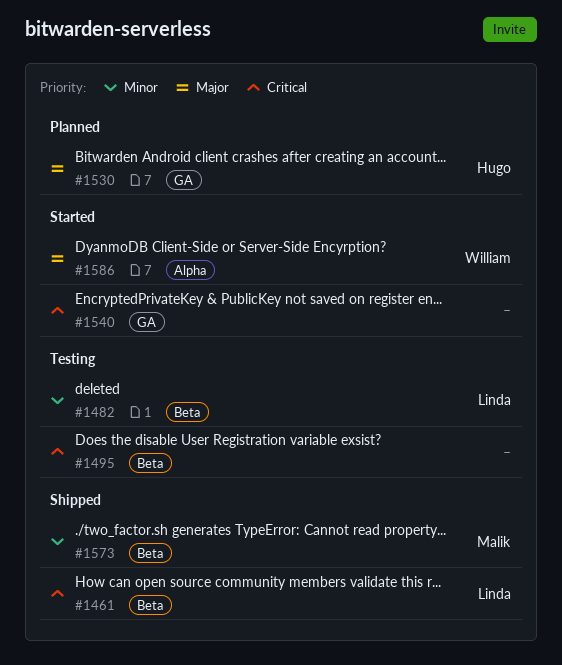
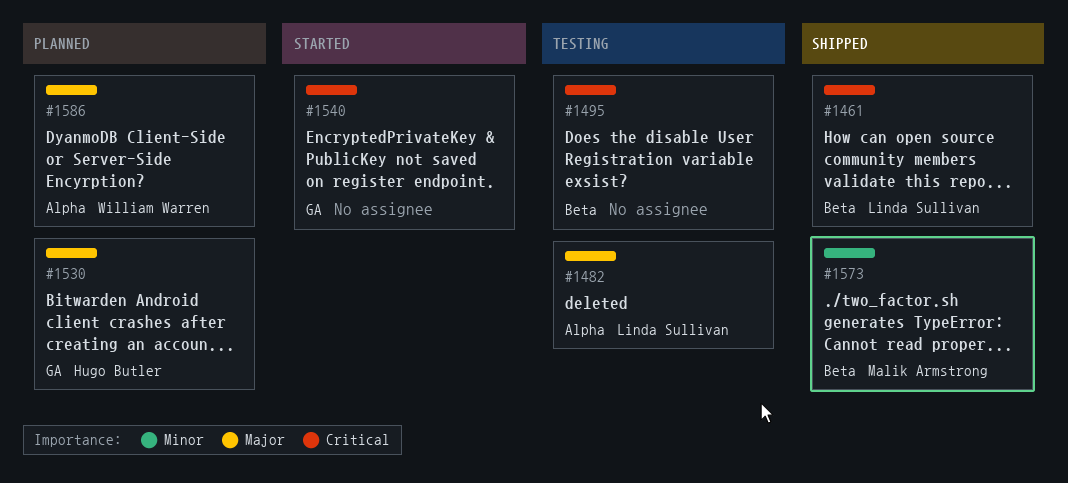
#1482, priority: Minor -> Major
#1482, label: Beta -> Alpha
#1586, status: Started -> Planned

